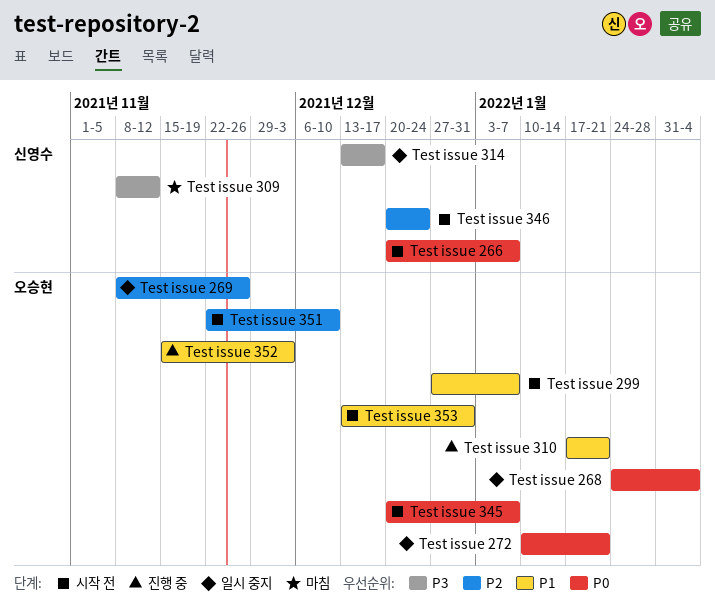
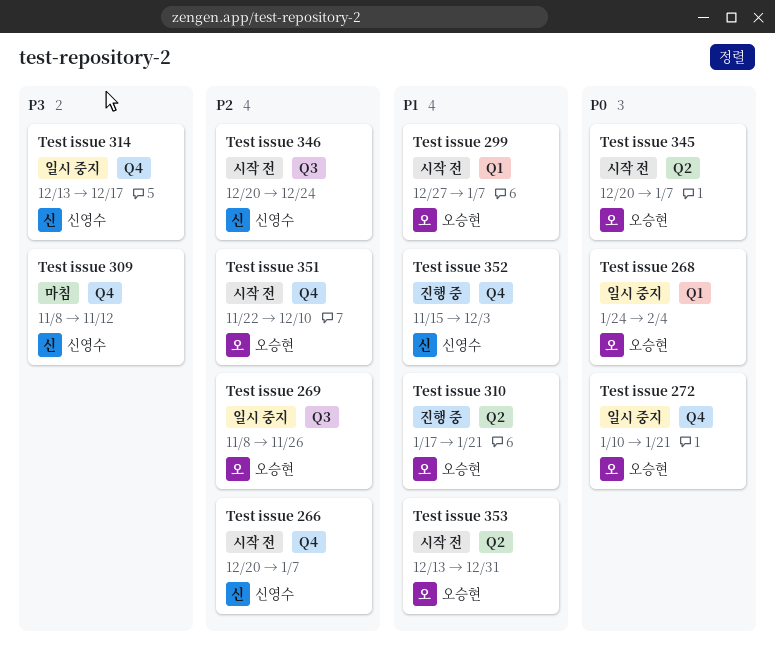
Test issue 266, priority: P0 -> P2
Test issue 352, owner: 오승현 -> 신영수

